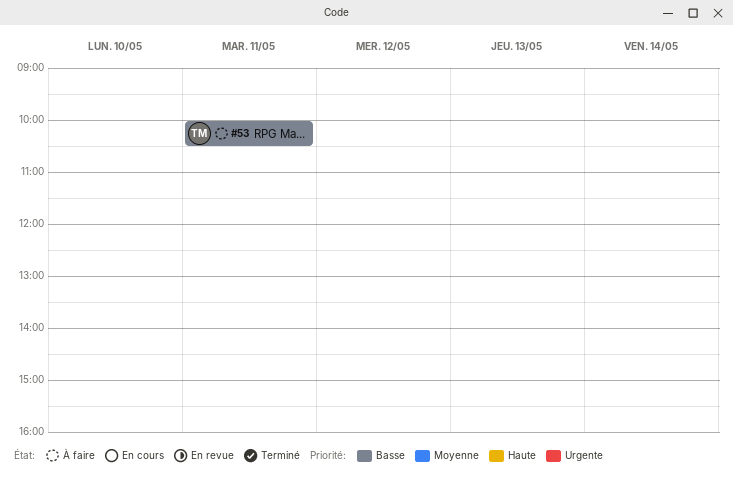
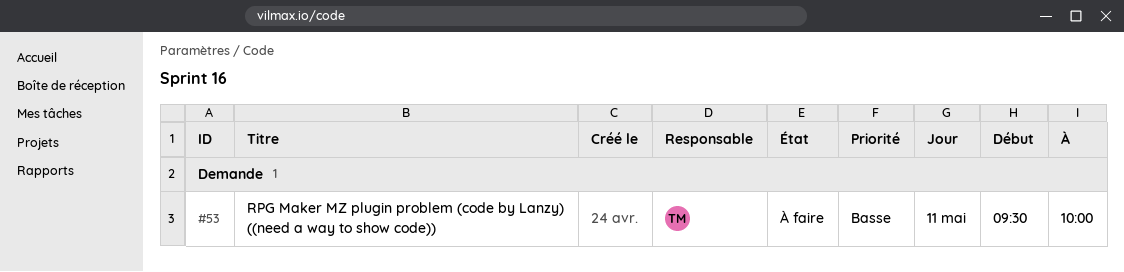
#53, begins: 10:00 -> 09:30
#53, ends: 10:30 -> 10:00

